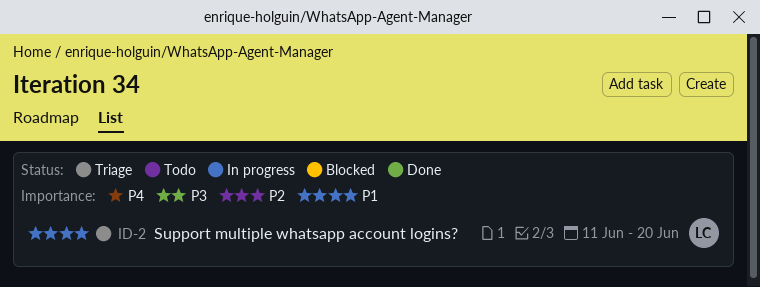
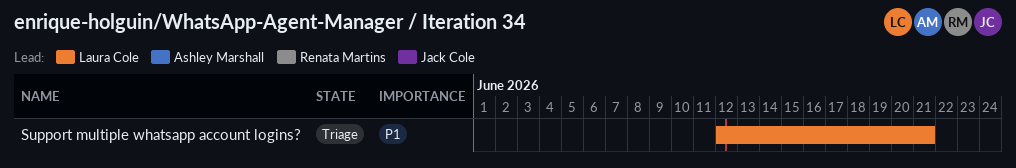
Support multiple whatsapp account logins?, start: Jun 11 -> Jun 12
Support multiple whatsapp account logins?, due: Jun 20 -> Jun 21

